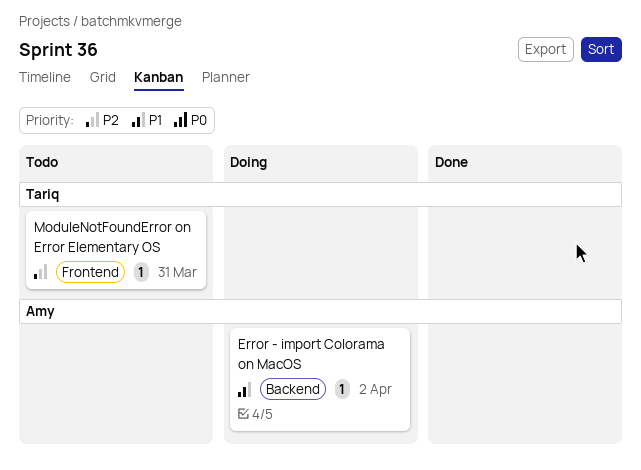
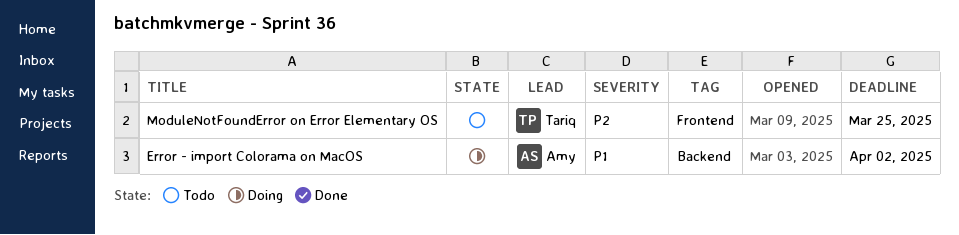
ModuleNotFoundError on Error Elementary OS, due: Mar 31 -> Mar 25

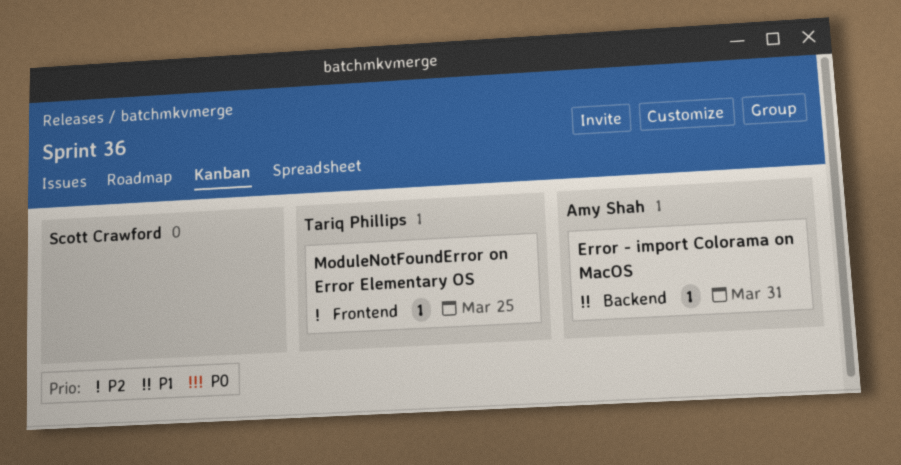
Error - import Colorama on MacOS, due: Apr 2 -> Mar 31

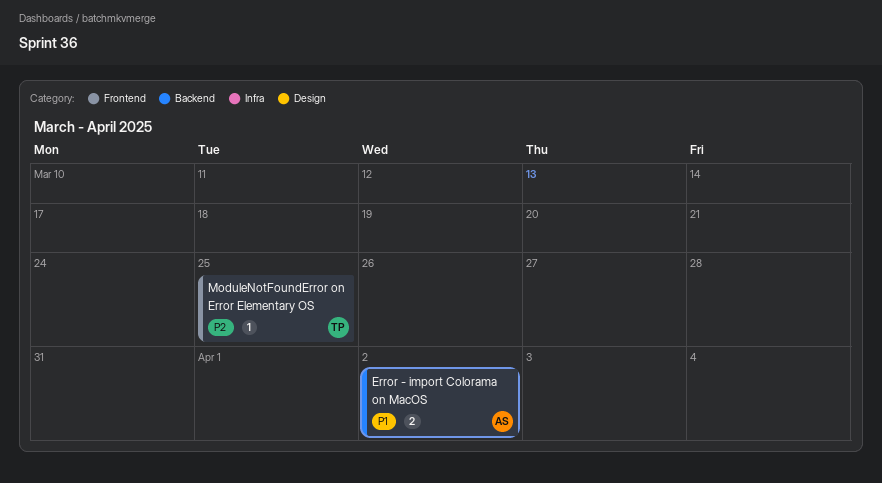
Error - import Colorama on MacOS, estimate: 1 -> 2
Error - import Colorama on MacOS, due: Mar 31 -> Apr 2

